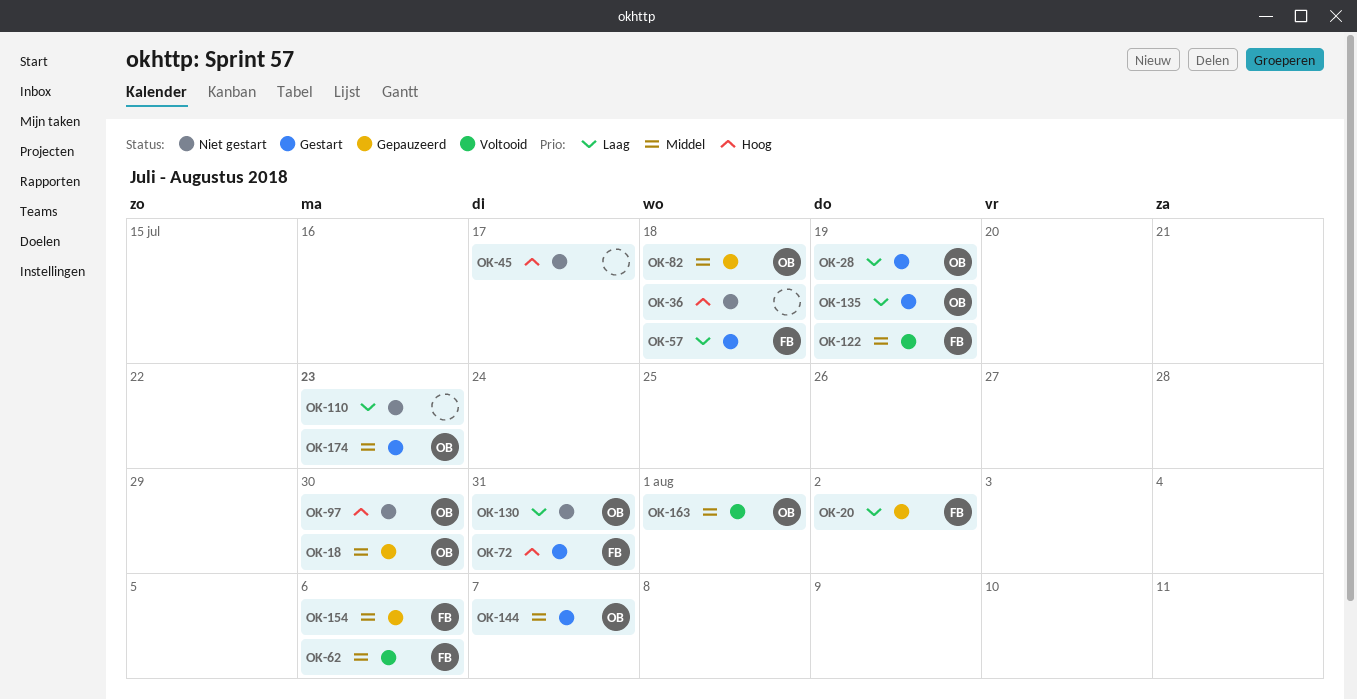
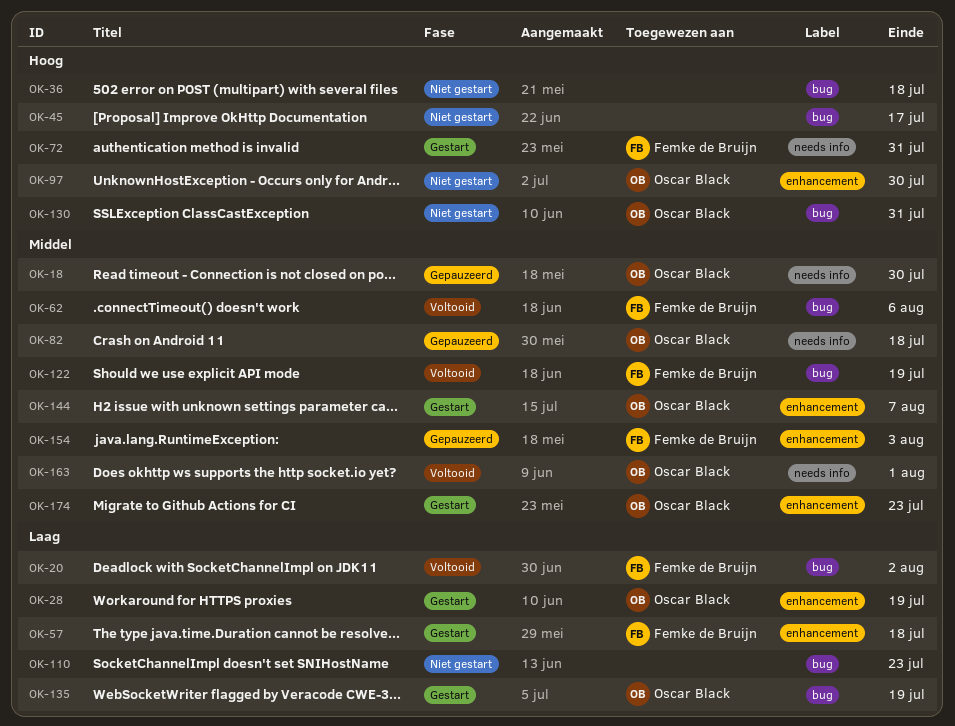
OK-20, status: Gepauzeerd -> Voltooid
OK-130, priority: Laag -> Hoog
OK-154, due: Aug 6 -> Aug 3

